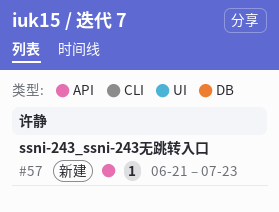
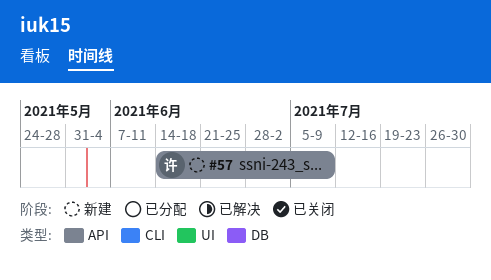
#57, start: Jun 21 -> Jun 14
#57, due: Jul 23 -> Jul 9

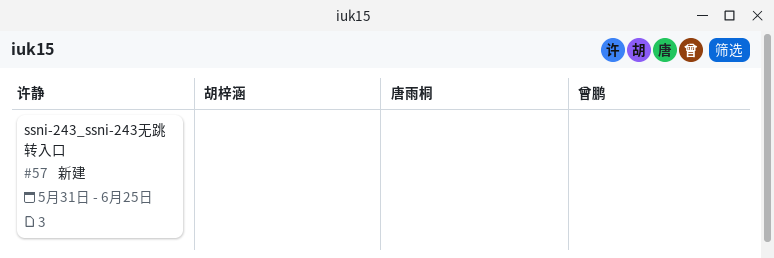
#57, start: Jun 14 -> May 31
#57, due: Jul 9 -> Jun 25

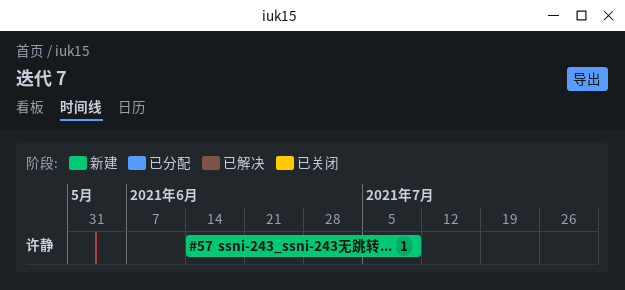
#57, start: May 31 -> Jun 14
#57, due: Jun 25 -> Jul 9

